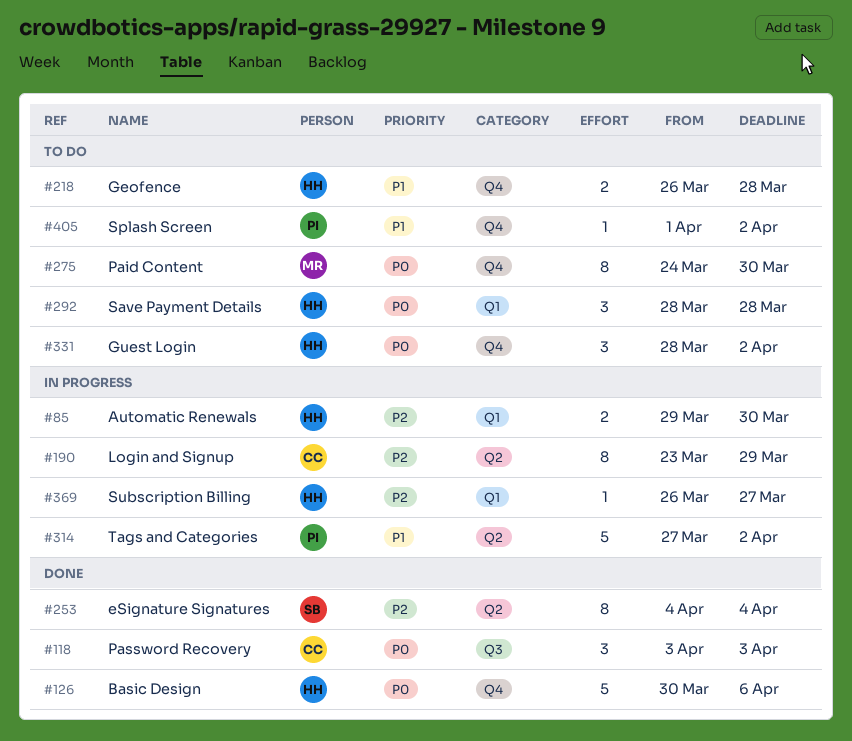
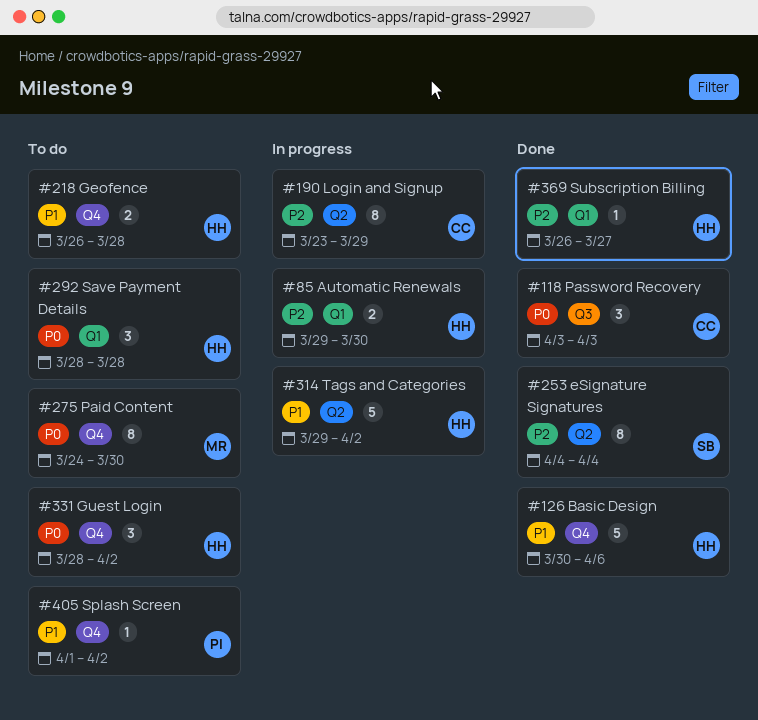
#126, priority: P0 -> P1
#314, owner: PI -> HH
#314, start: Mar 27 -> Mar 29
#369, status: In progress -> Done

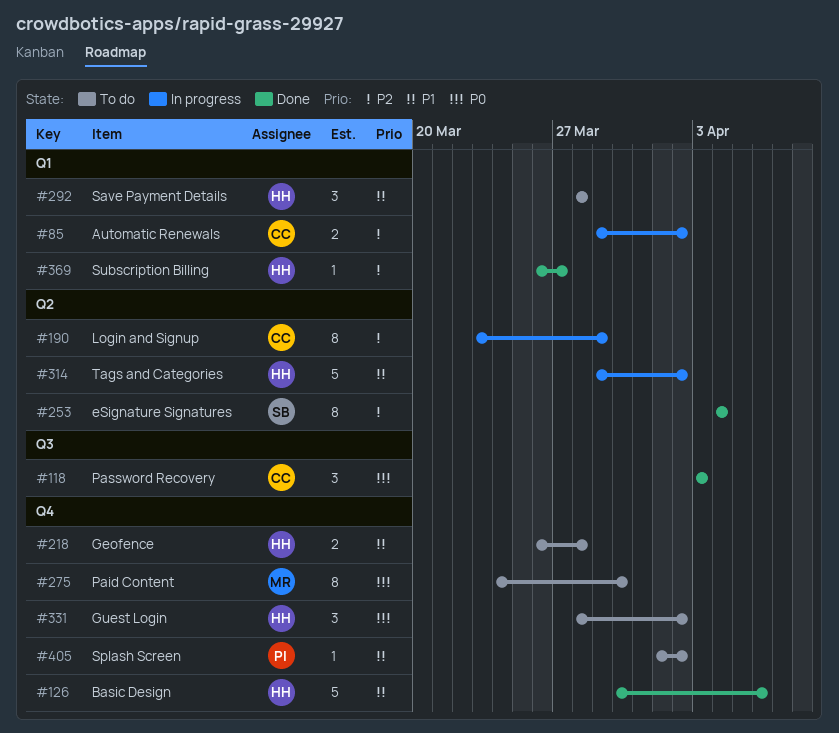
#85, owner: HH -> CC
#85, due: Mar 30 -> Apr 2
#292, priority: P0 -> P1

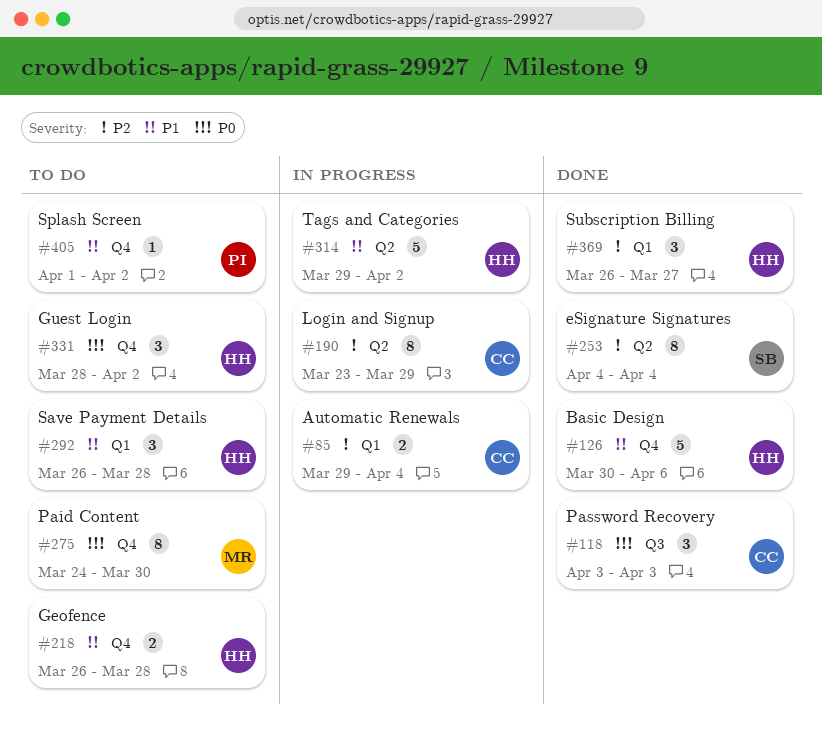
#85, due: Apr 2 -> Apr 4
#292, start: Mar 28 -> Mar 26
#369, estimate: 1 -> 3

